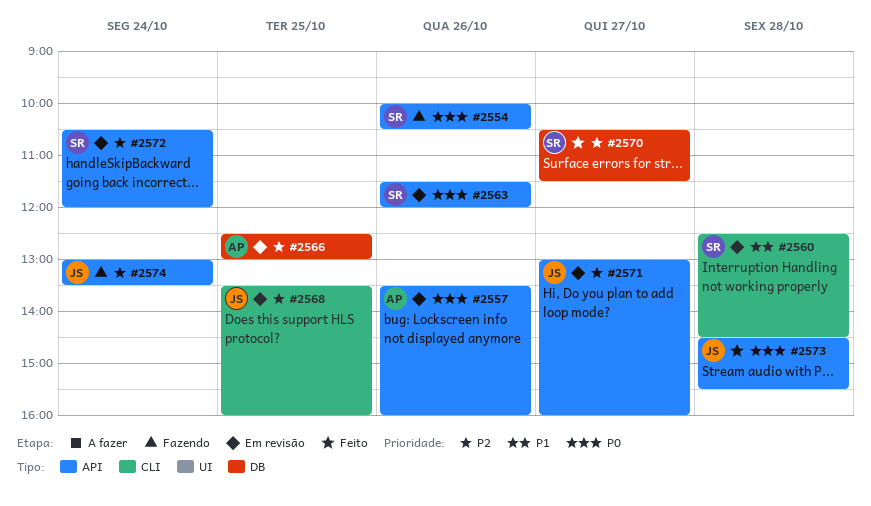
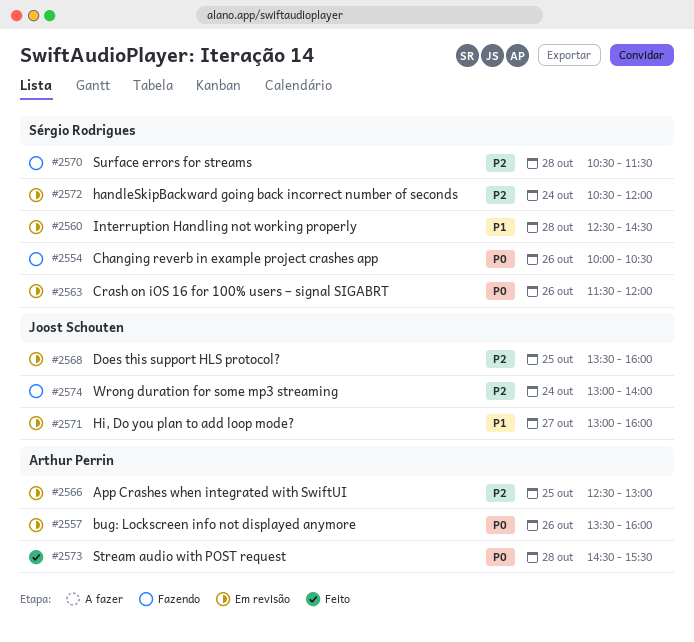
#2570, status: Feito -> Fazendo
#2570, day: Oct 27 -> Oct 28
#2571, priority: P2 -> P1
#2573, owner: Joost Schouten -> Arthur Perrin
#2574, ends: 13:30 -> 14:00

